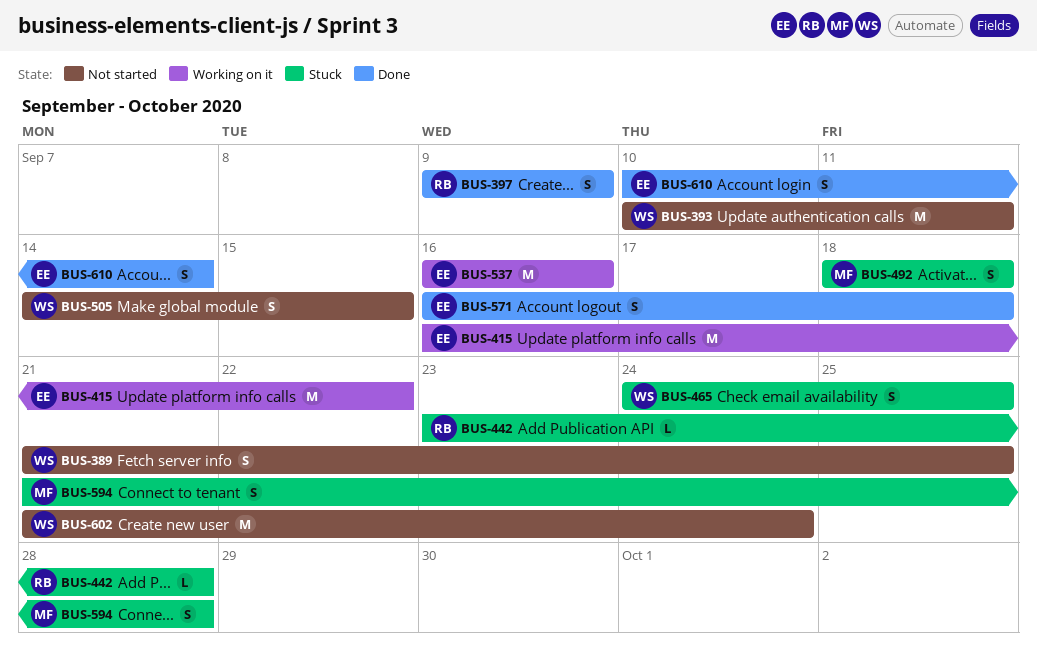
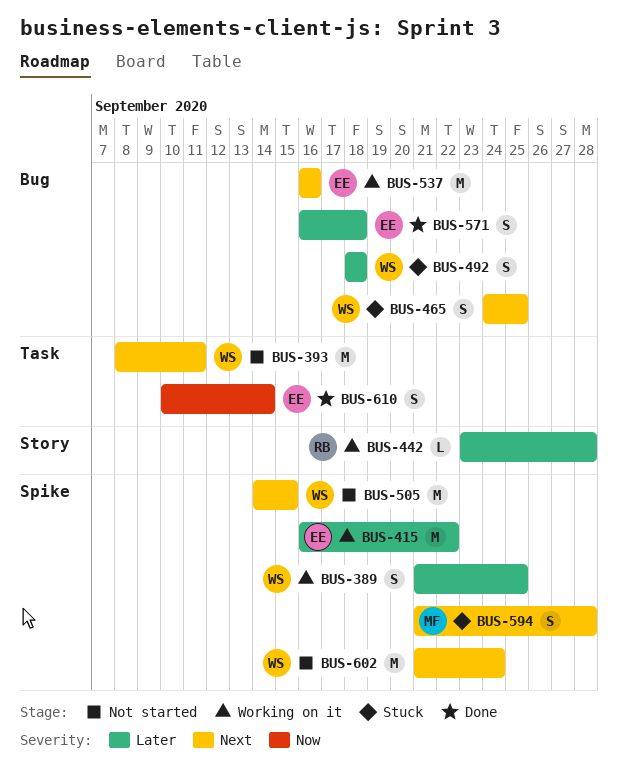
BUS-389, status: Not started -> Working on it
BUS-393, start: Sep 10 -> Sep 8
BUS-397: present -> none
BUS-442, status: Stuck -> Working on it
BUS-492, owner: MF -> WS
BUS-505, estimate: S -> M

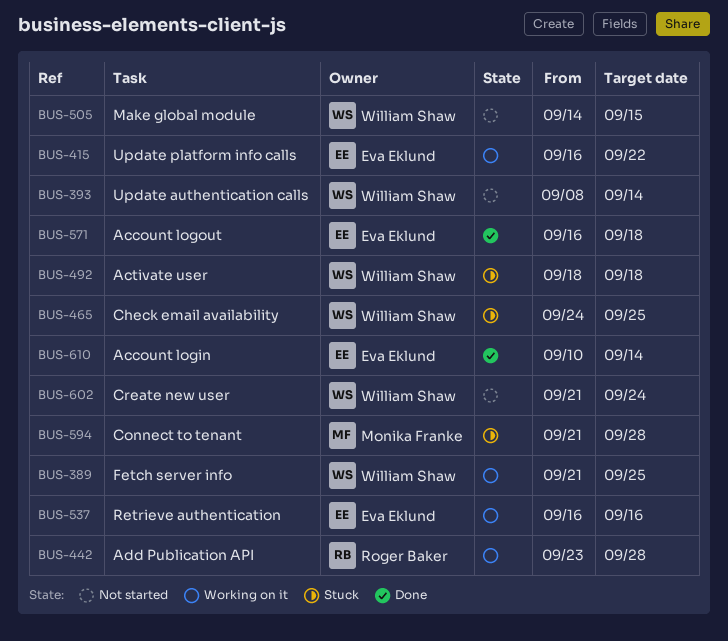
BUS-393, due: Sep 11 -> Sep 14

